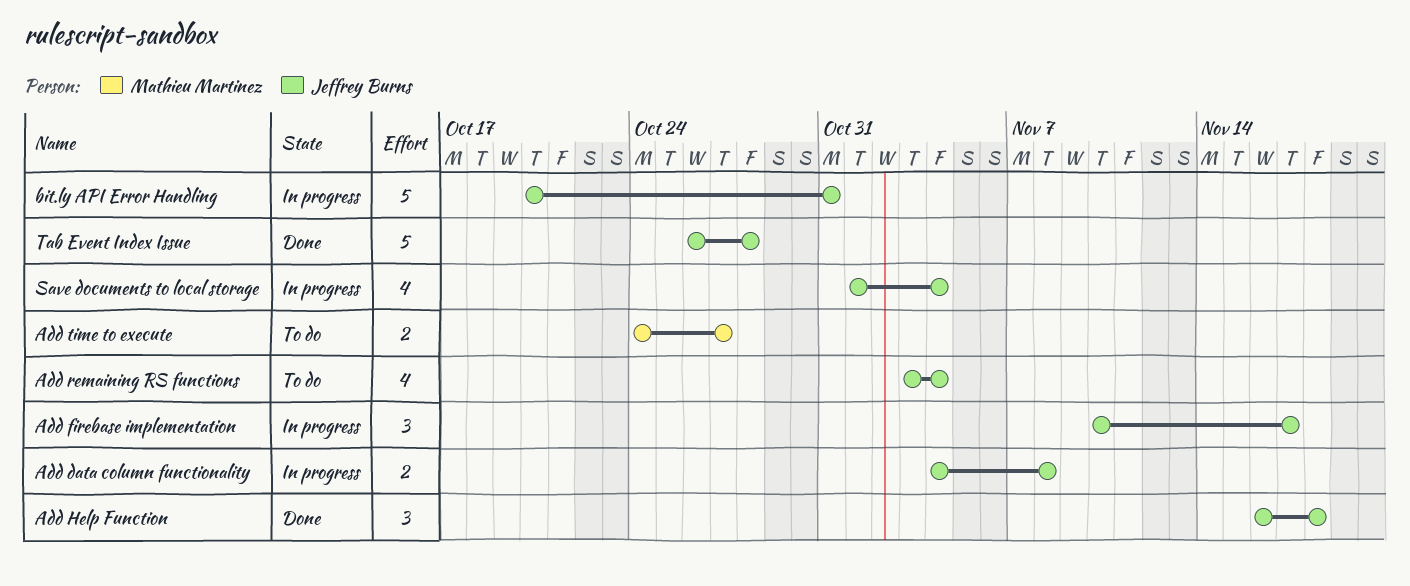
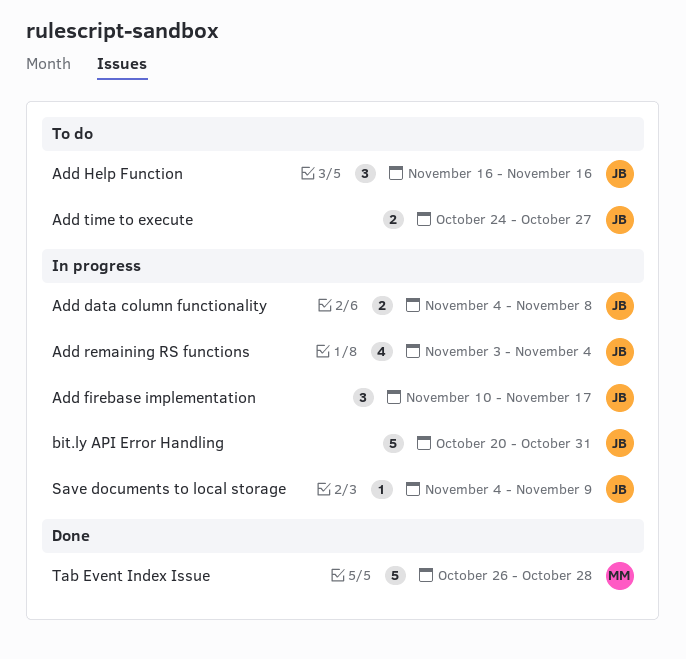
Add Help Function, status: Done -> To do
Add Help Function, due: Nov 18 -> Nov 16
Add remaining RS functions, status: To do -> In progress
Add time to execute, owner: Mathieu Martinez -> Jeffrey Burns
Save documents to local storage, estimate: 4 -> 1
Save documents to local storage, start: Nov 1 -> Nov 4
Save documents to local storage, due: Nov 4 -> Nov 9
Tab Event Index Issue, owner: Jeffrey Burns -> Mathieu Martinez

